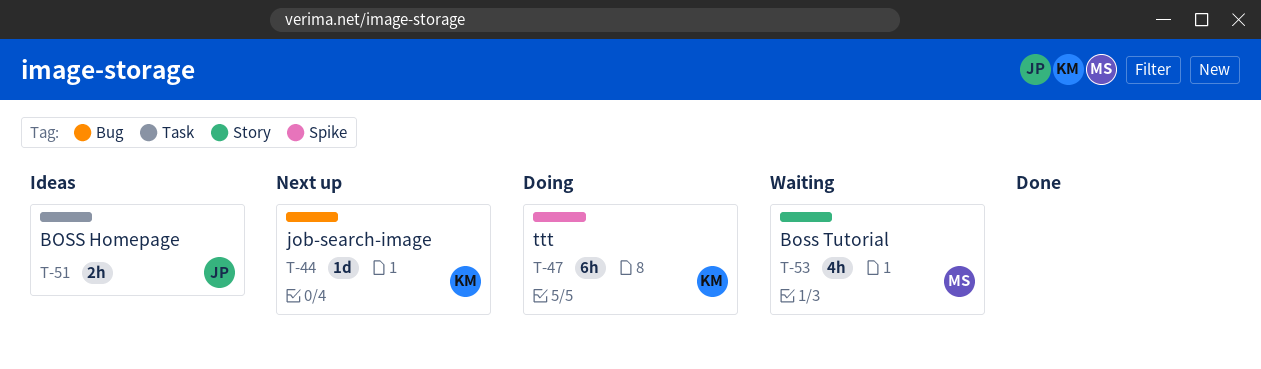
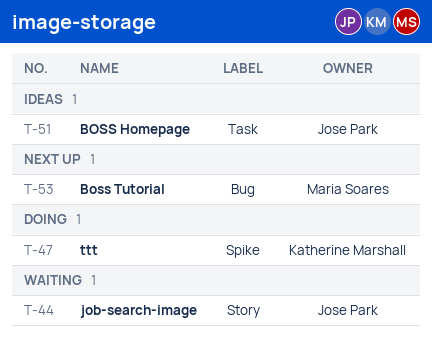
T-44, status: Next up -> Waiting
T-44, owner: Katherine Marshall -> Jose Park
T-44, label: Bug -> Story
T-53, status: Waiting -> Next up
T-53, label: Story -> Bug

